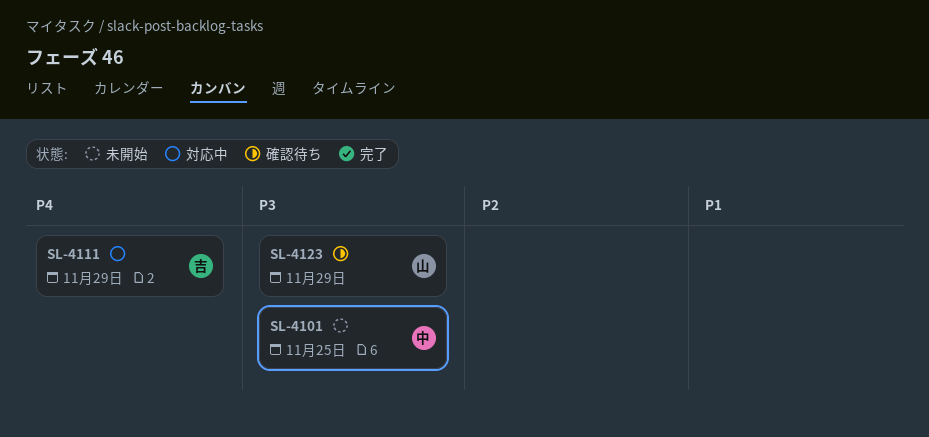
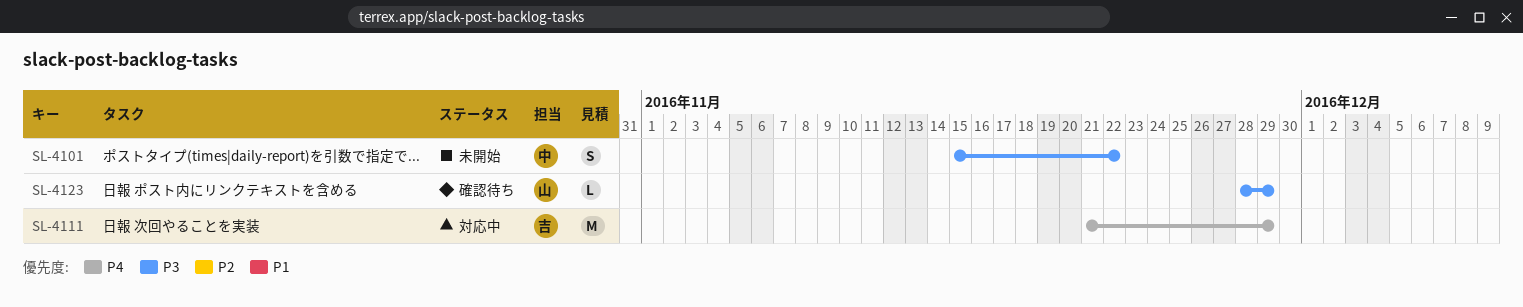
SL-4101, due: Nov 25 -> Nov 22

